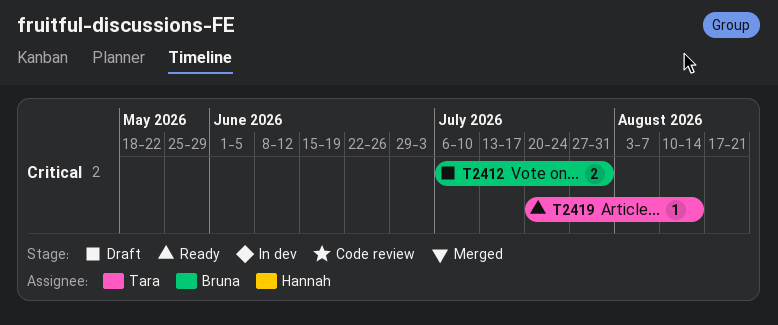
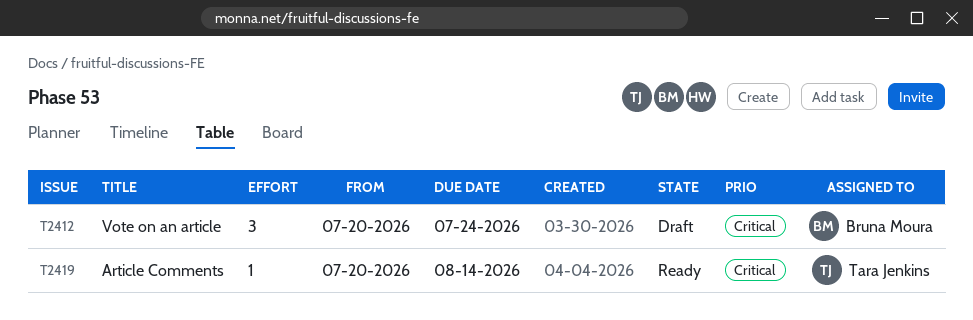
T2412, estimate: 2 -> 3
T2412, start: Jul 6 -> Jul 20
T2412, due: Jul 31 -> Jul 24

